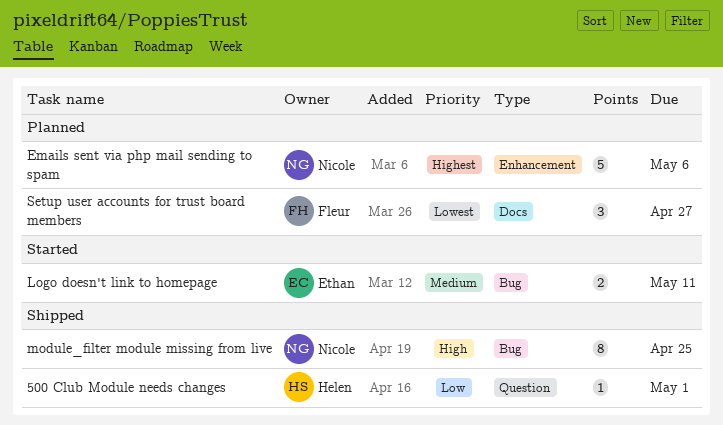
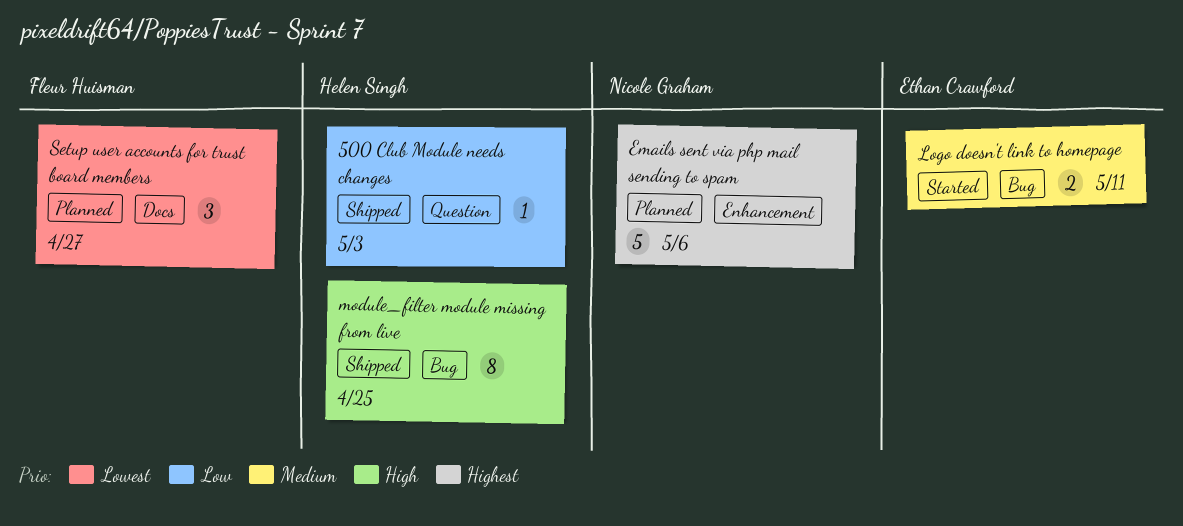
500 Club Module needs changes, due: May 1 -> May 3
module_filter module missing from live, owner: Nicole Graham -> Helen Singh

